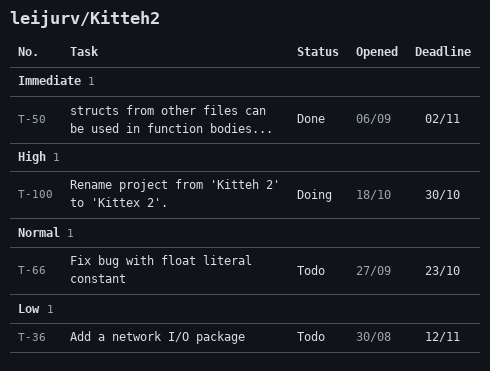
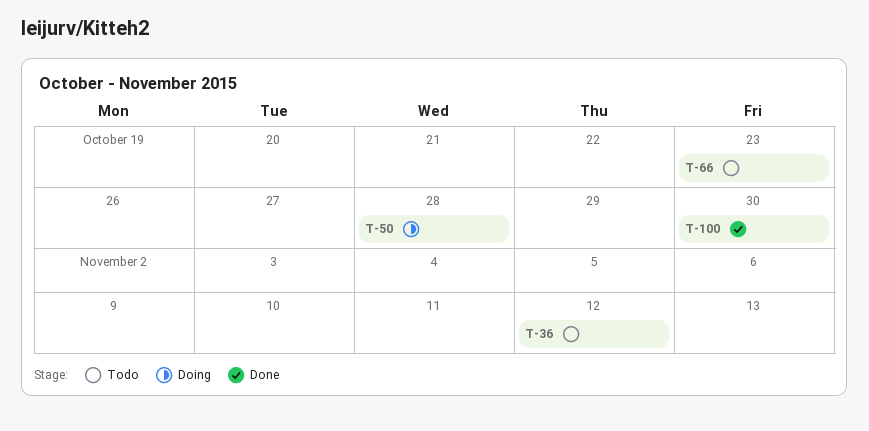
T-50, status: Done -> Doing
T-50, due: Nov 2 -> Oct 28
T-100, status: Doing -> Done

